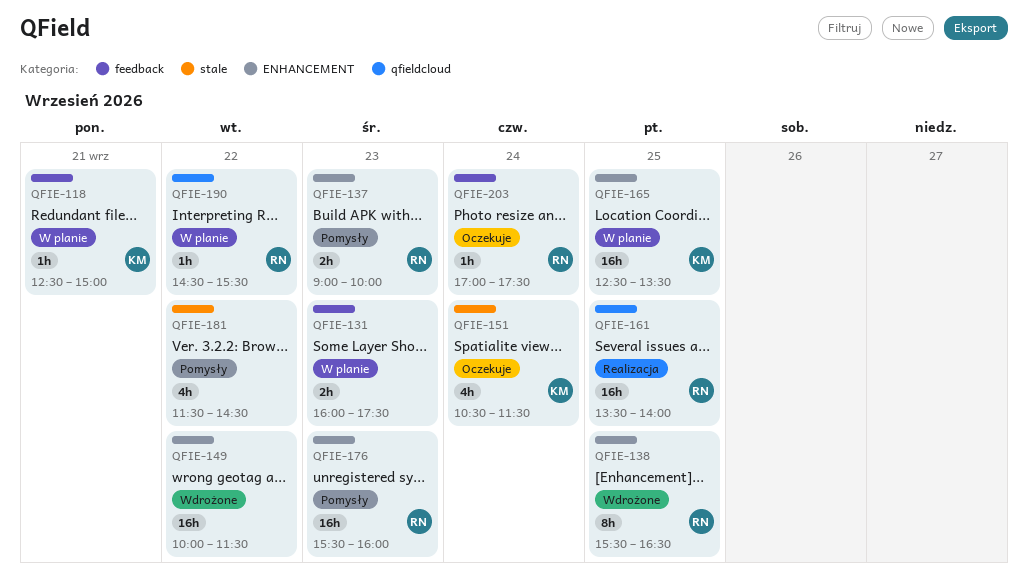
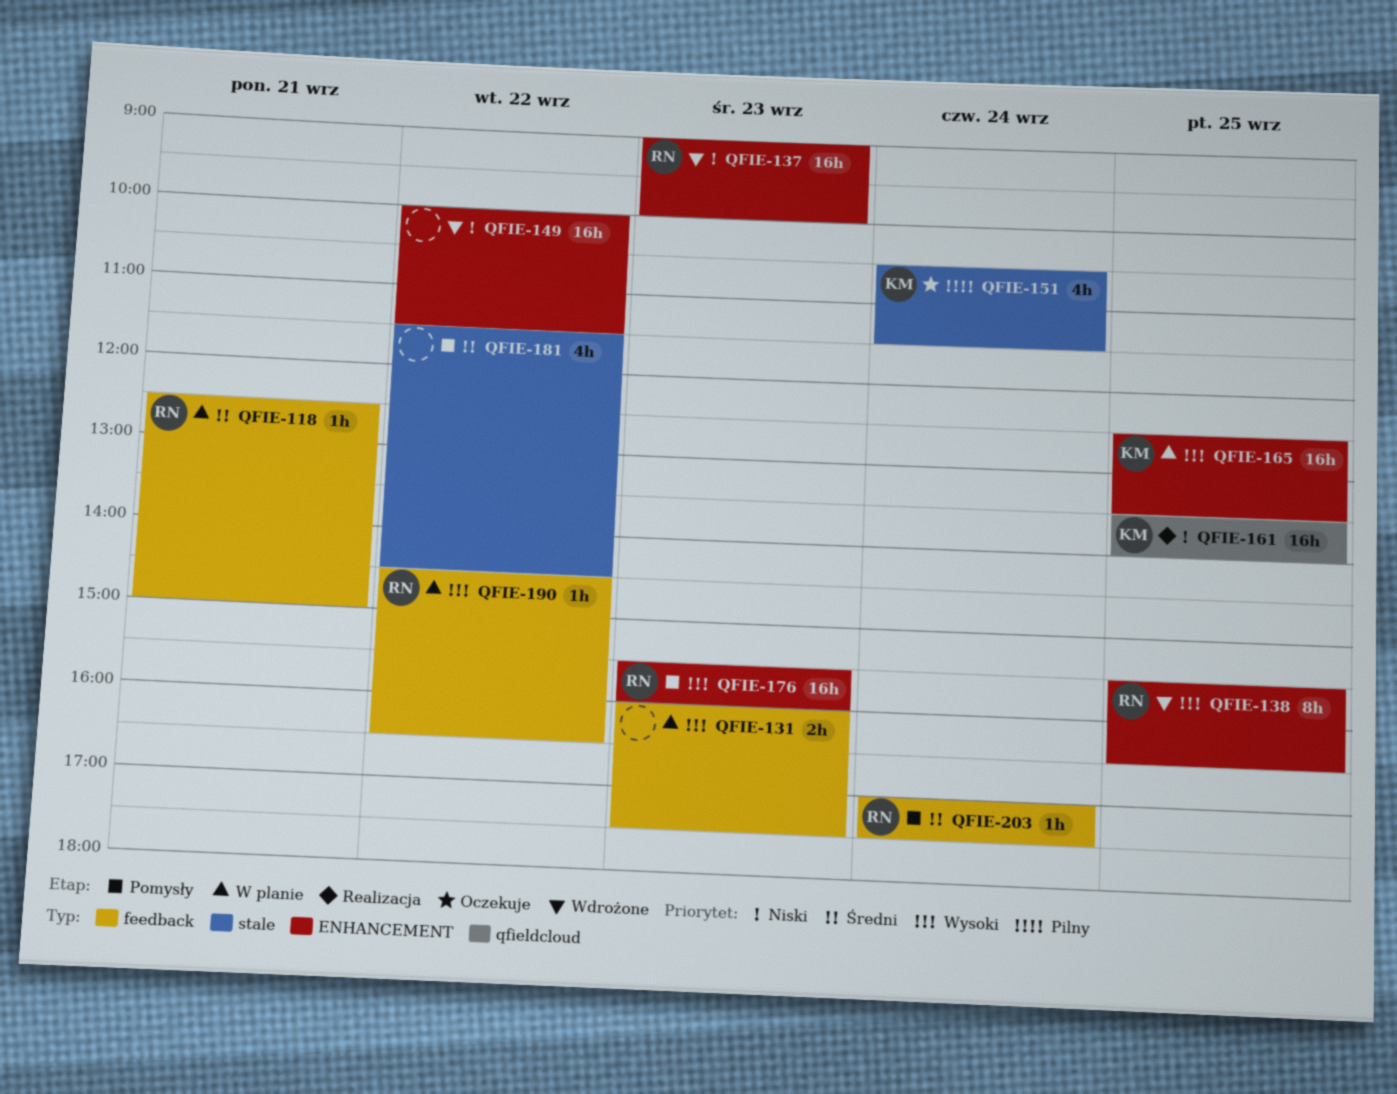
QFIE-118, owner: KM -> RN
QFIE-137, status: Pomysły -> Wdrożone
QFIE-137, estimate: 2h -> 16h
QFIE-161, owner: RN -> KM
QFIE-190, label: qfieldcloud -> feedback
QFIE-190, ends: 15:30 -> 16:30
QFIE-203, status: Oczekuje -> Pomysły

